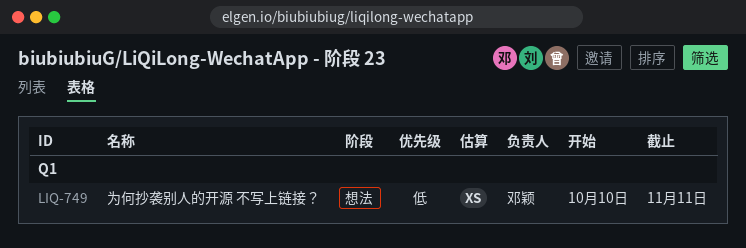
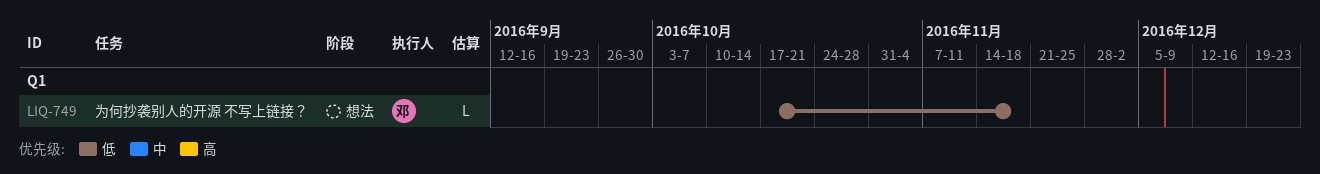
LIQ-749, estimate: XS -> L
LIQ-749, start: Oct 10 -> Oct 17
LIQ-749, due: Nov 11 -> Nov 18

